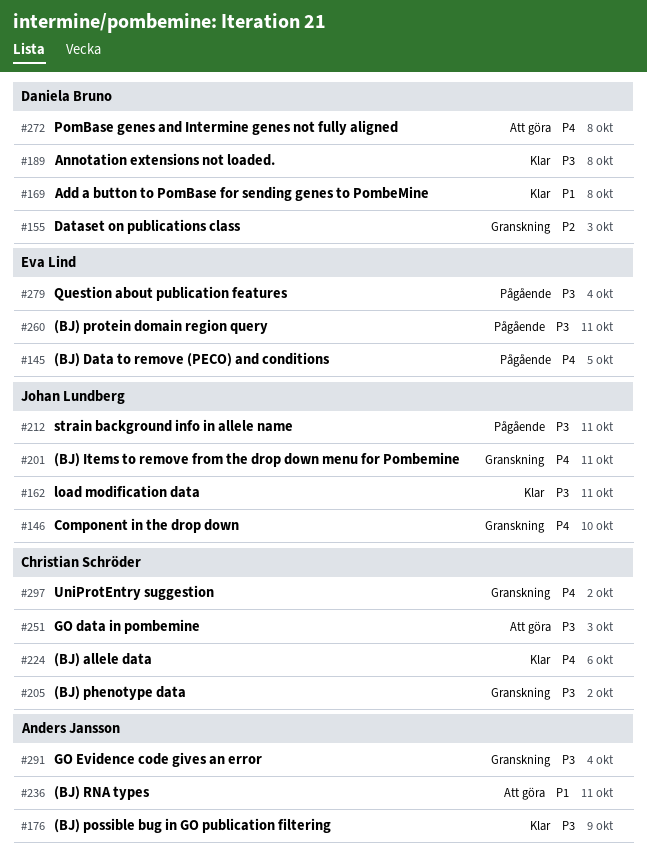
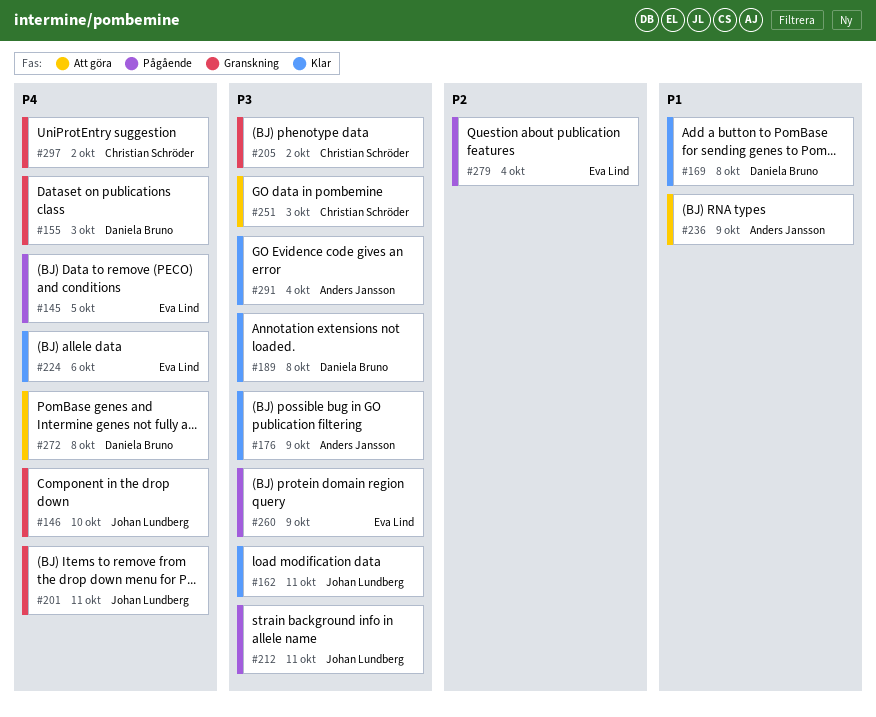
#155, priority: P2 -> P4
#224, owner: Christian Schröder -> Eva Lind
#236, due: Oct 11 -> Oct 9
#260, due: Oct 11 -> Oct 9
#279, priority: P3 -> P2
#291, status: Granskning -> Klar

